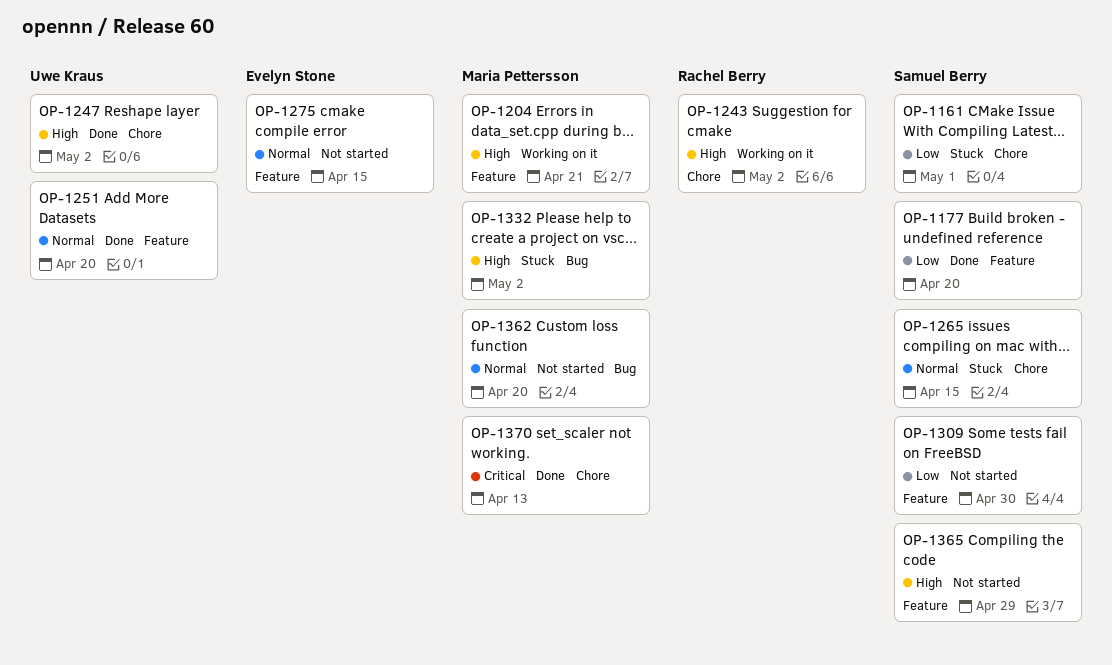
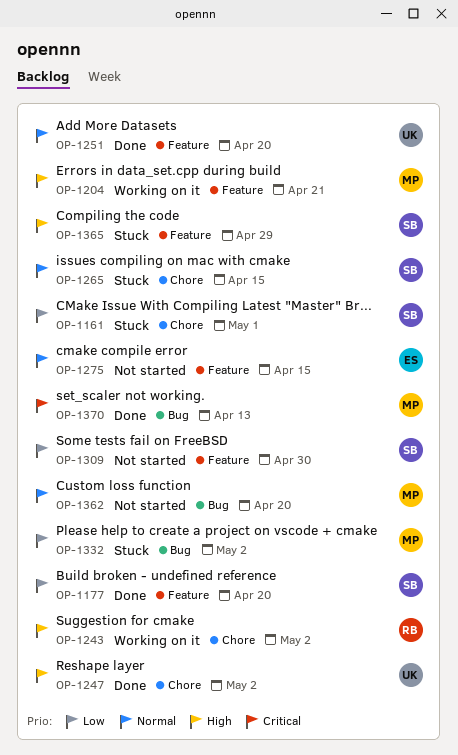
OP-1332, priority: High -> Low
OP-1365, status: Not started -> Stuck
OP-1370, label: Chore -> Bug

